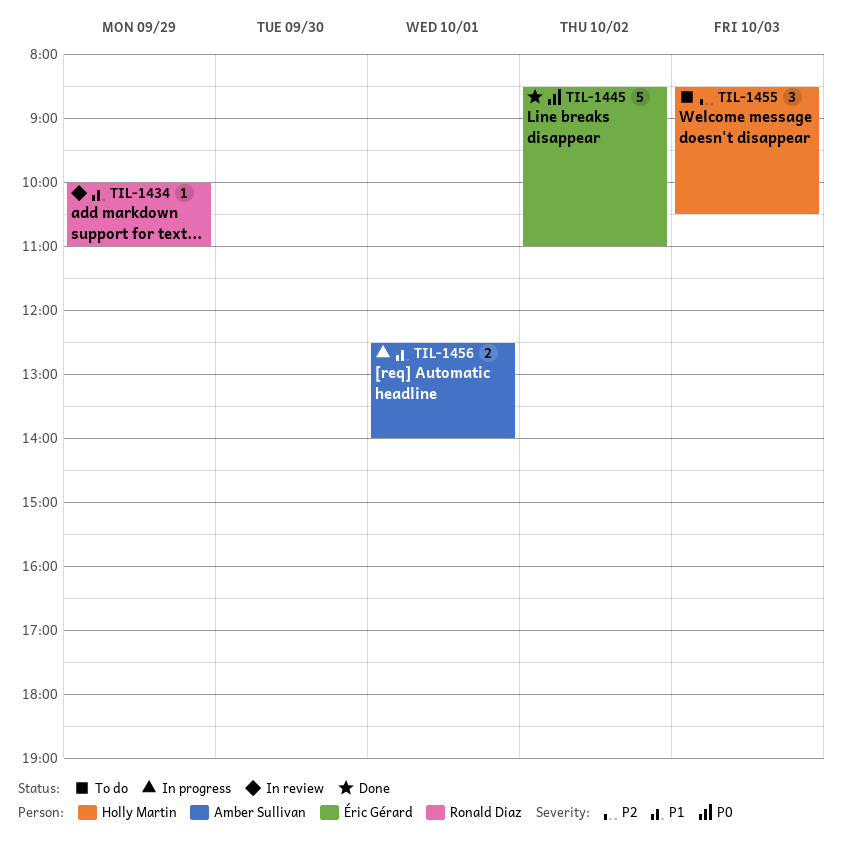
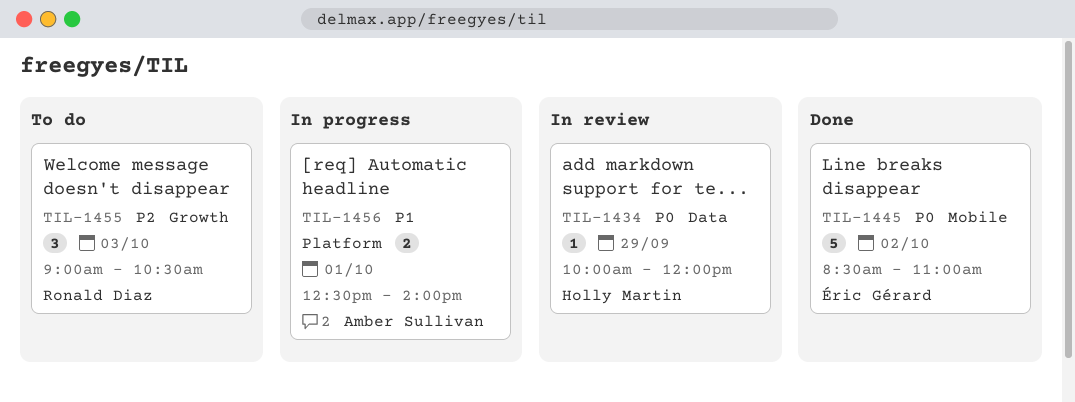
TIL-1434, owner: Ronald Diaz -> Holly Martin
TIL-1434, priority: P1 -> P0
TIL-1434, ends: 11:00 -> 12:00
TIL-1455, owner: Holly Martin -> Ronald Diaz
TIL-1455, begins: 08:30 -> 09:00

